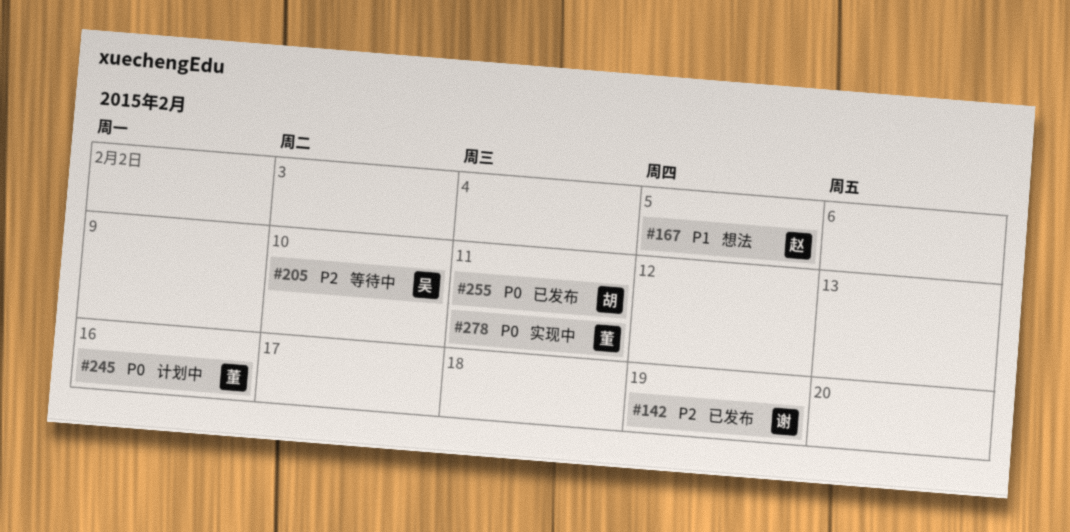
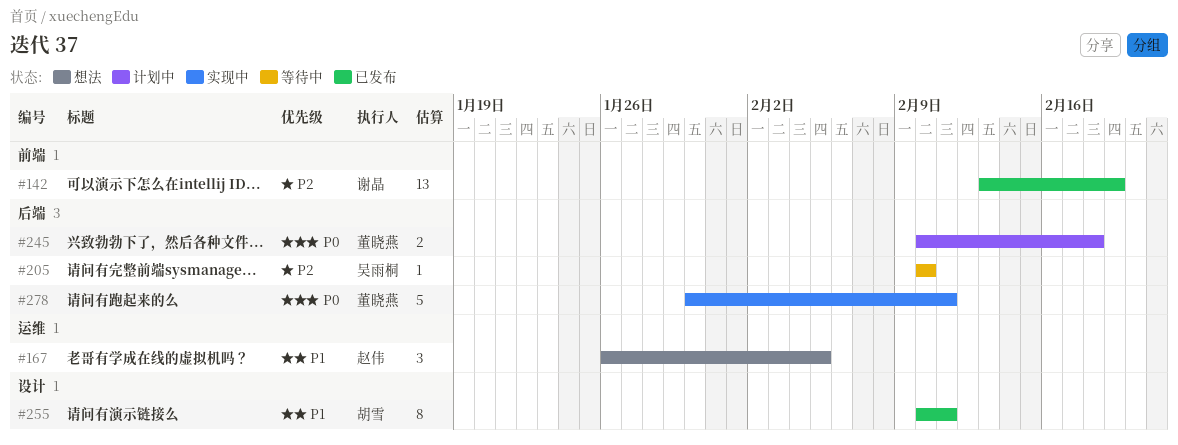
#245, due: Feb 16 -> Feb 18
#255, priority: P0 -> P1

